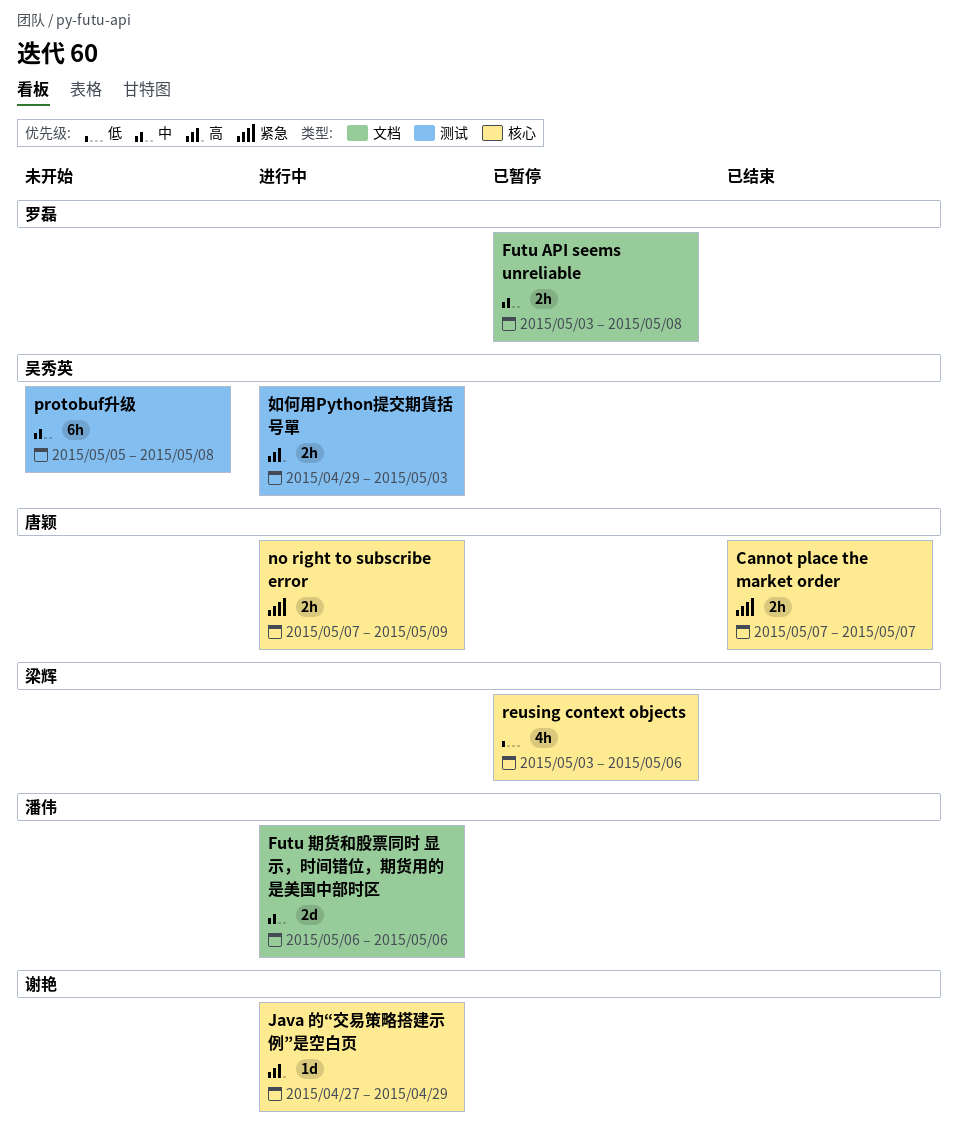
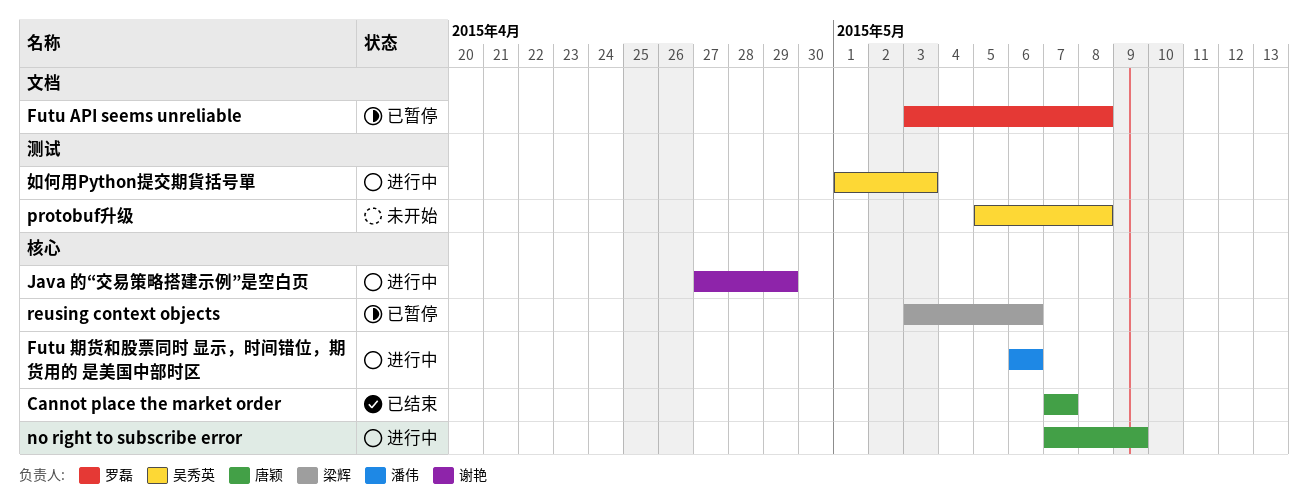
Futu 期货和股票同时 显示，时间错位，期货用的 是美国中部时区, label: 文档 -> 核心
如何用Python提交期貨括号單, start: Apr 29 -> May 1

